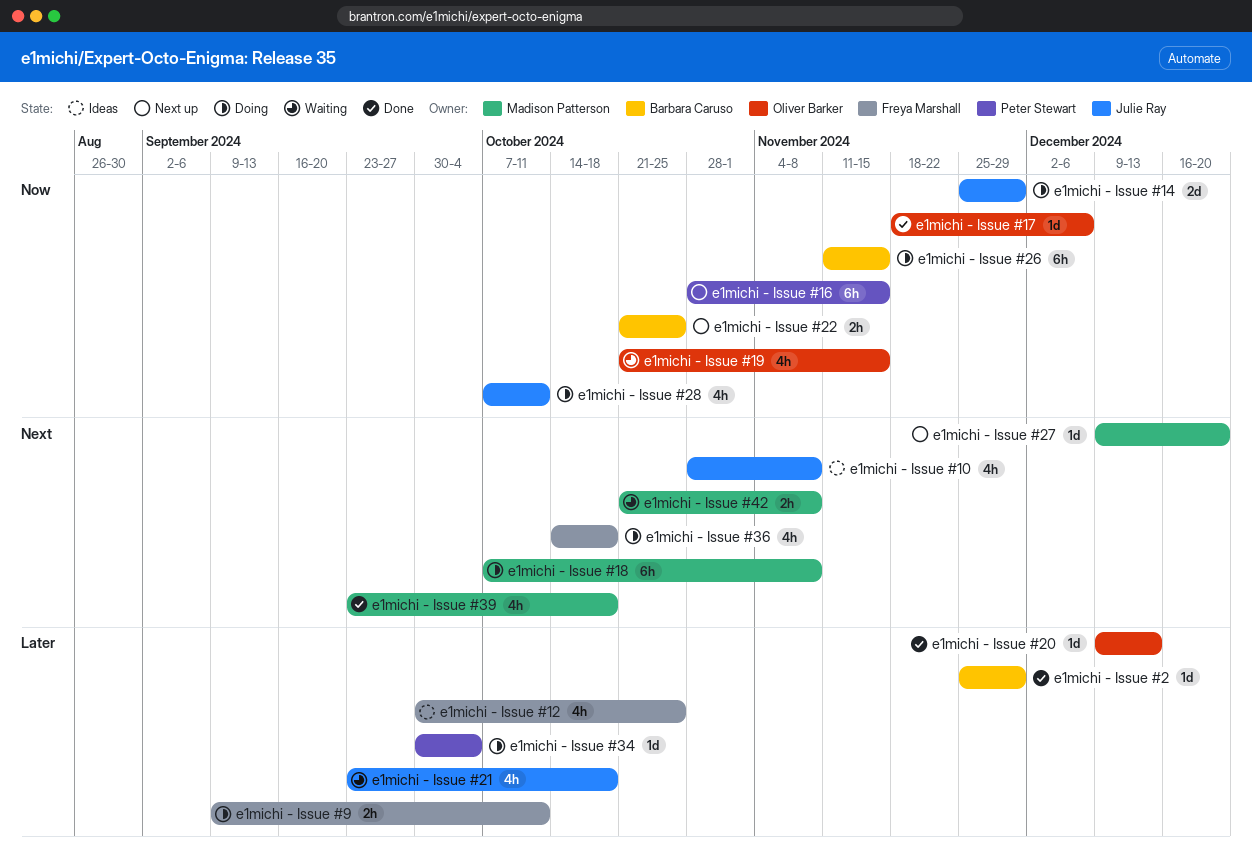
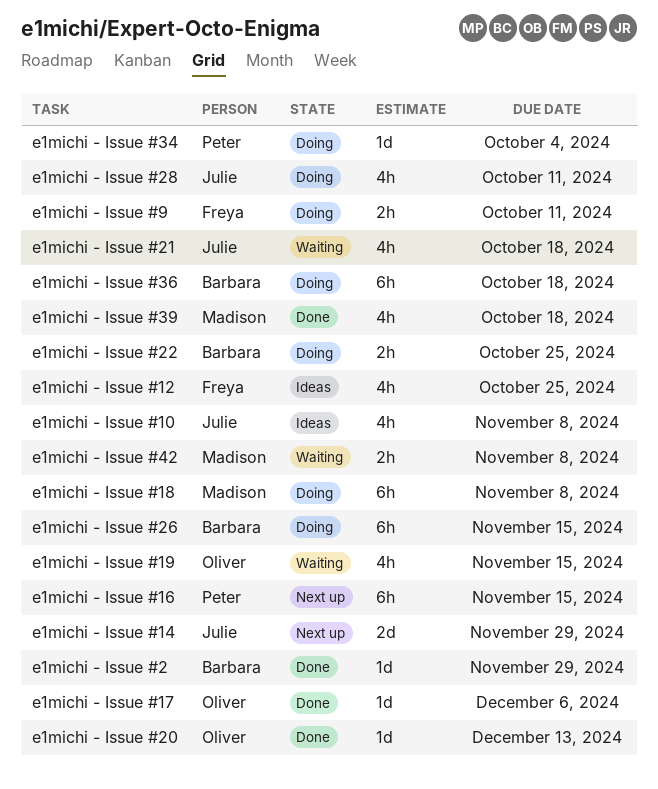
e1michi - Issue #14, status: Doing -> Next up
e1michi - Issue #22, status: Next up -> Doing
e1michi - Issue #27: present -> none
e1michi - Issue #36, owner: Freya Marshall -> Barbara Caruso
e1michi - Issue #36, estimate: 4h -> 6h

